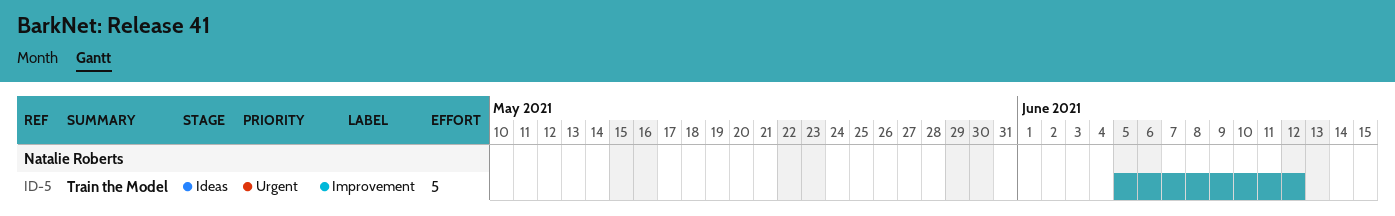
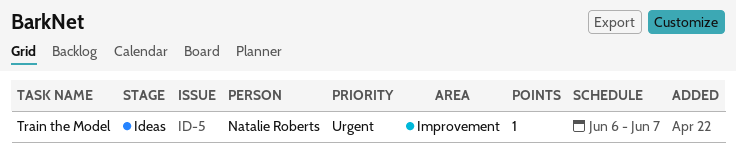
ID-5, estimate: 5 -> 1
ID-5, start: Jun 5 -> Jun 6
ID-5, due: Jun 12 -> Jun 7

